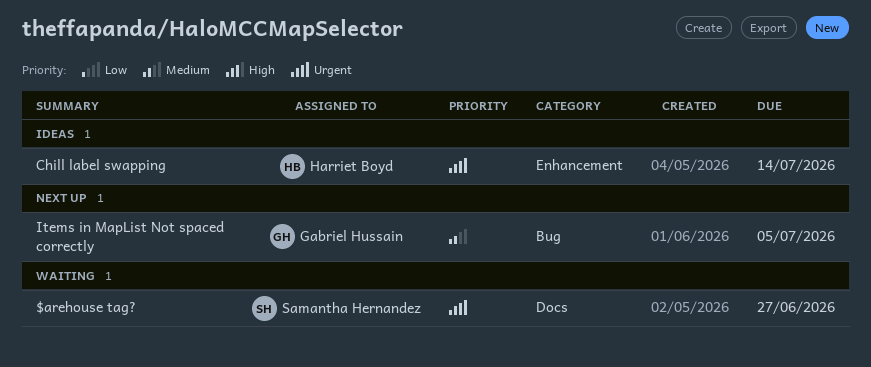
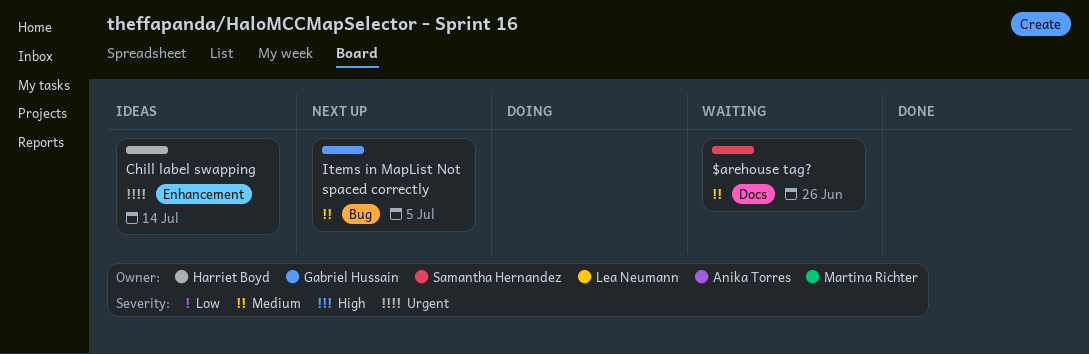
$arehouse tag?, priority: Urgent -> Medium
$arehouse tag?, due: Jun 27 -> Jun 26

